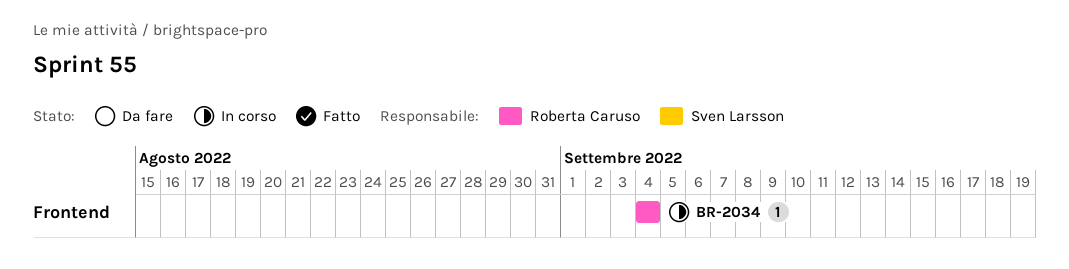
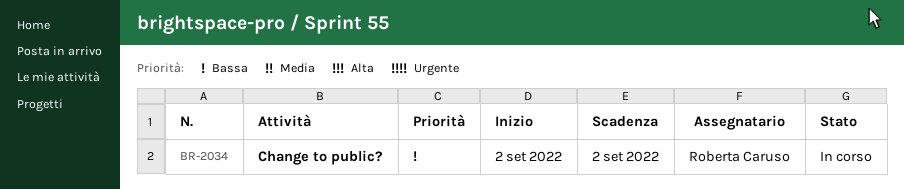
BR-2034, start: Sep 4 -> Sep 2
BR-2034, due: Sep 4 -> Sep 2

